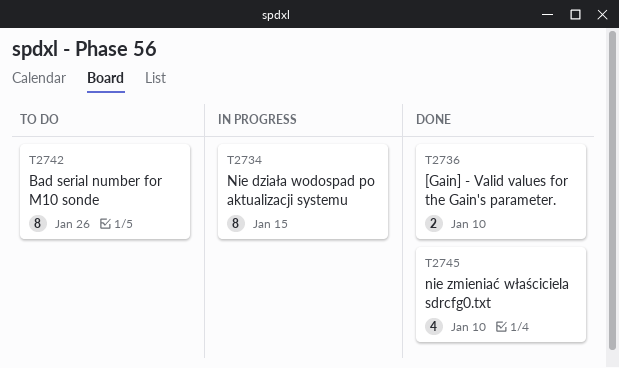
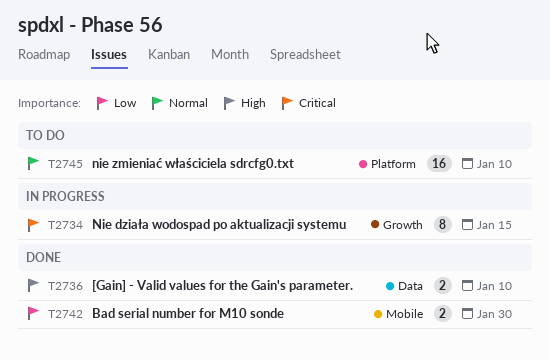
T2742, status: To do -> Done
T2742, estimate: 8 -> 2
T2742, due: Jan 26 -> Jan 30
T2745, status: Done -> To do
T2745, estimate: 4 -> 16

